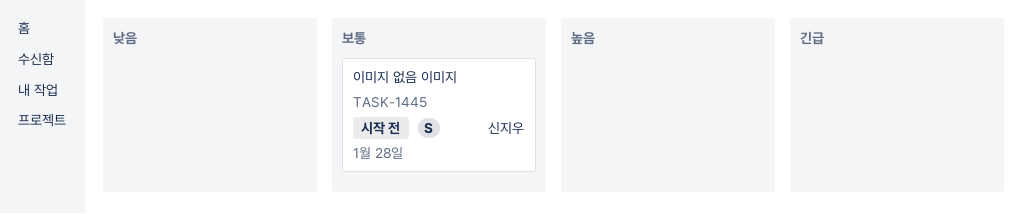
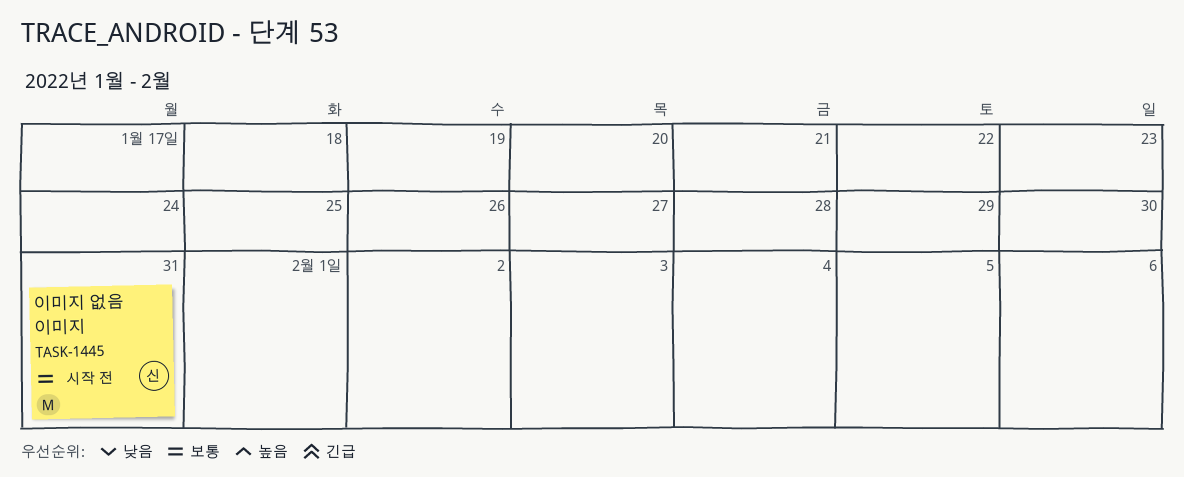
TASK-1445, estimate: S -> M
TASK-1445, due: Jan 28 -> Jan 31

